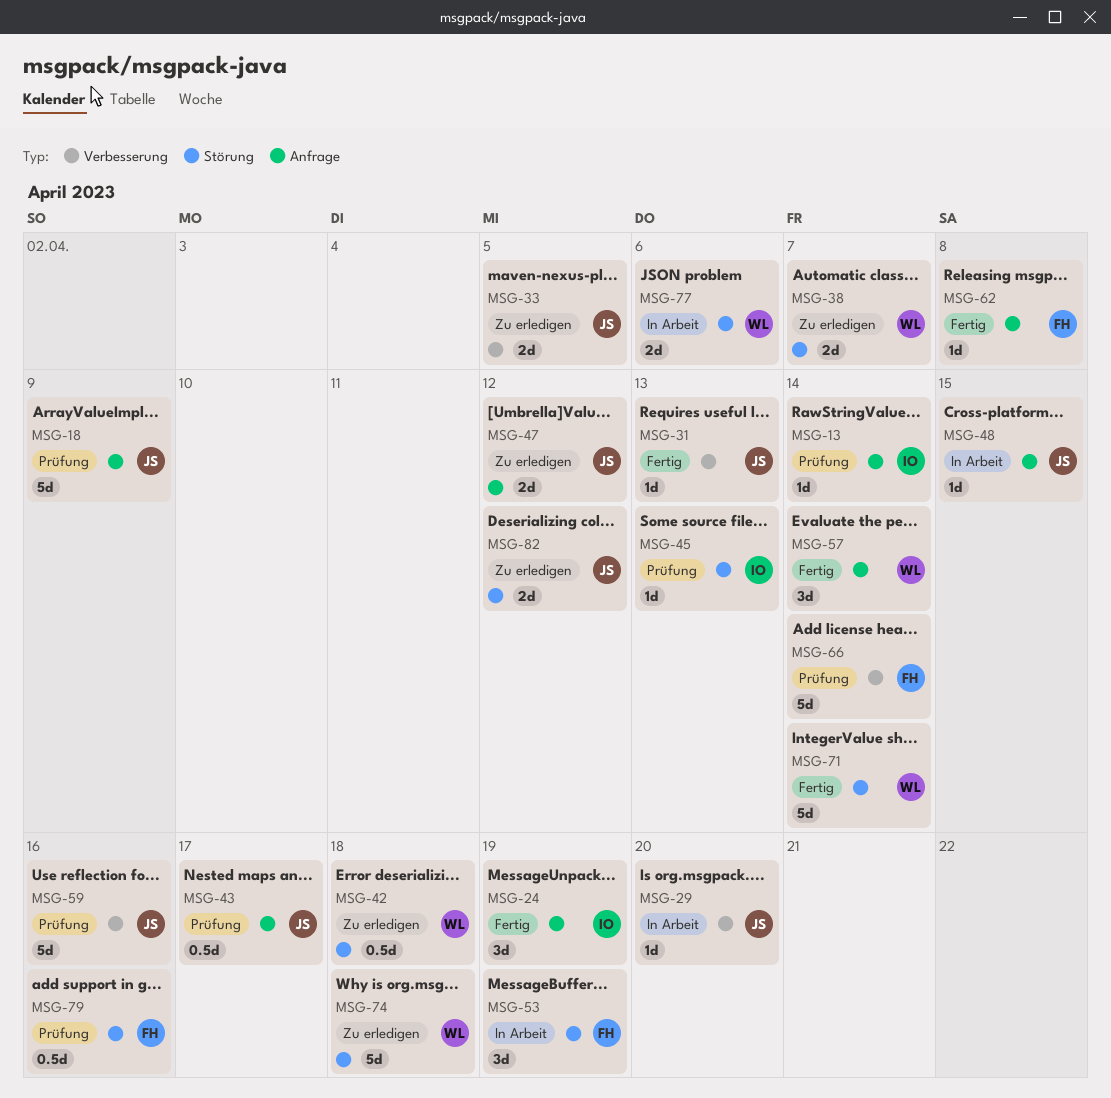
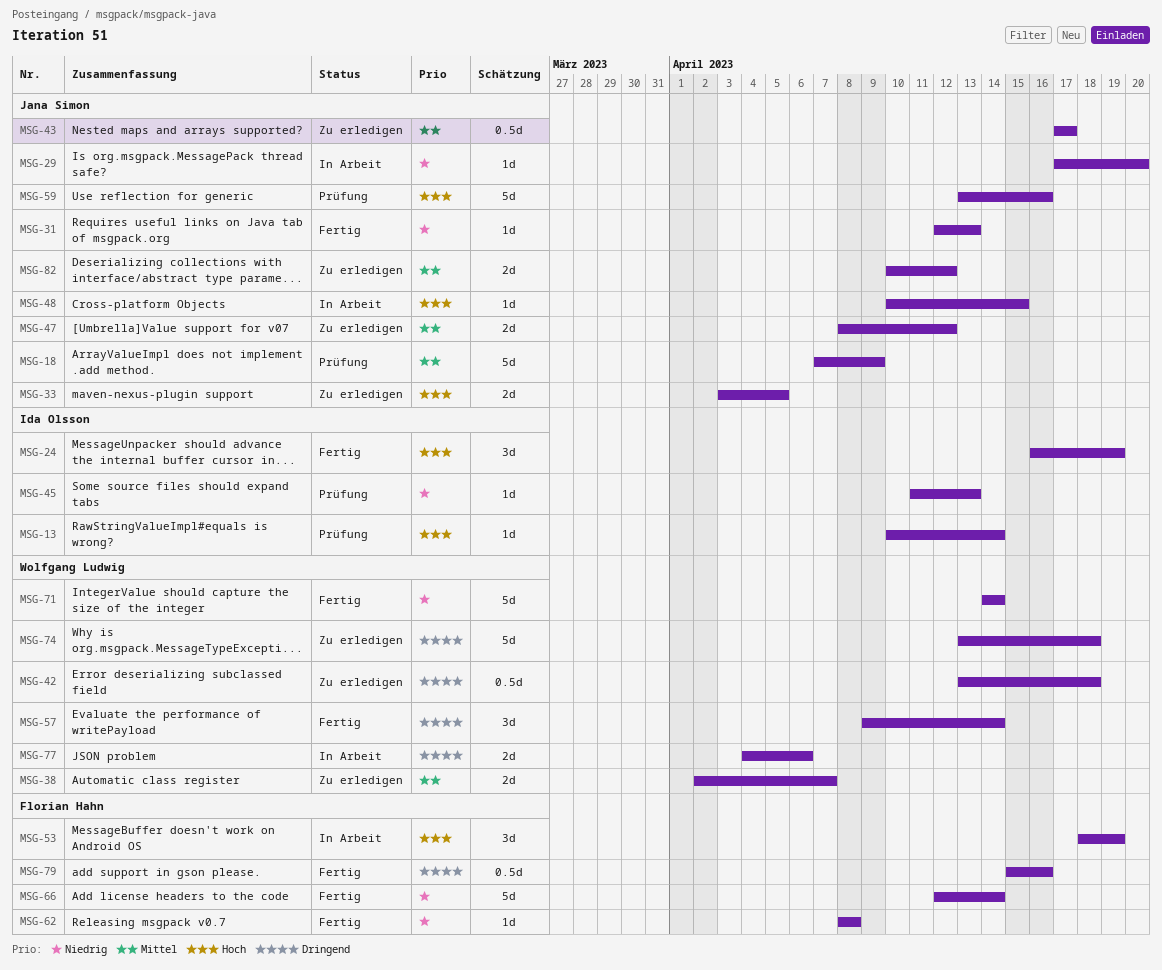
MSG-43, status: Prüfung -> Zu erledigen
MSG-66, status: Prüfung -> Fertig
MSG-79, status: Prüfung -> Fertig

